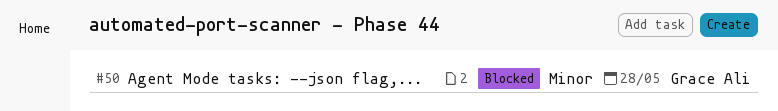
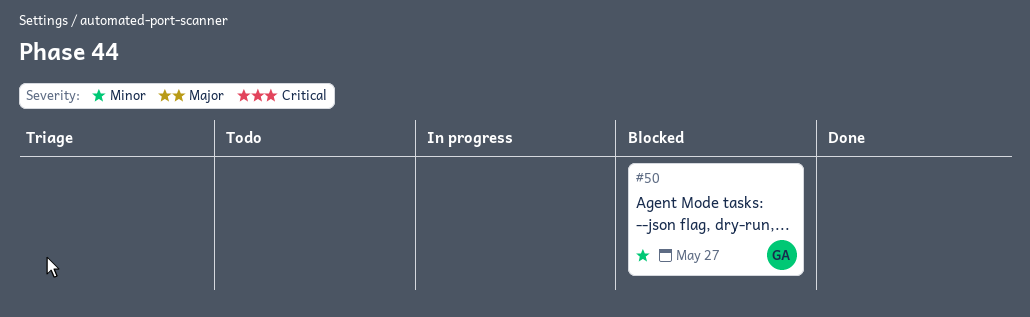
#50, due: May 28 -> May 27

